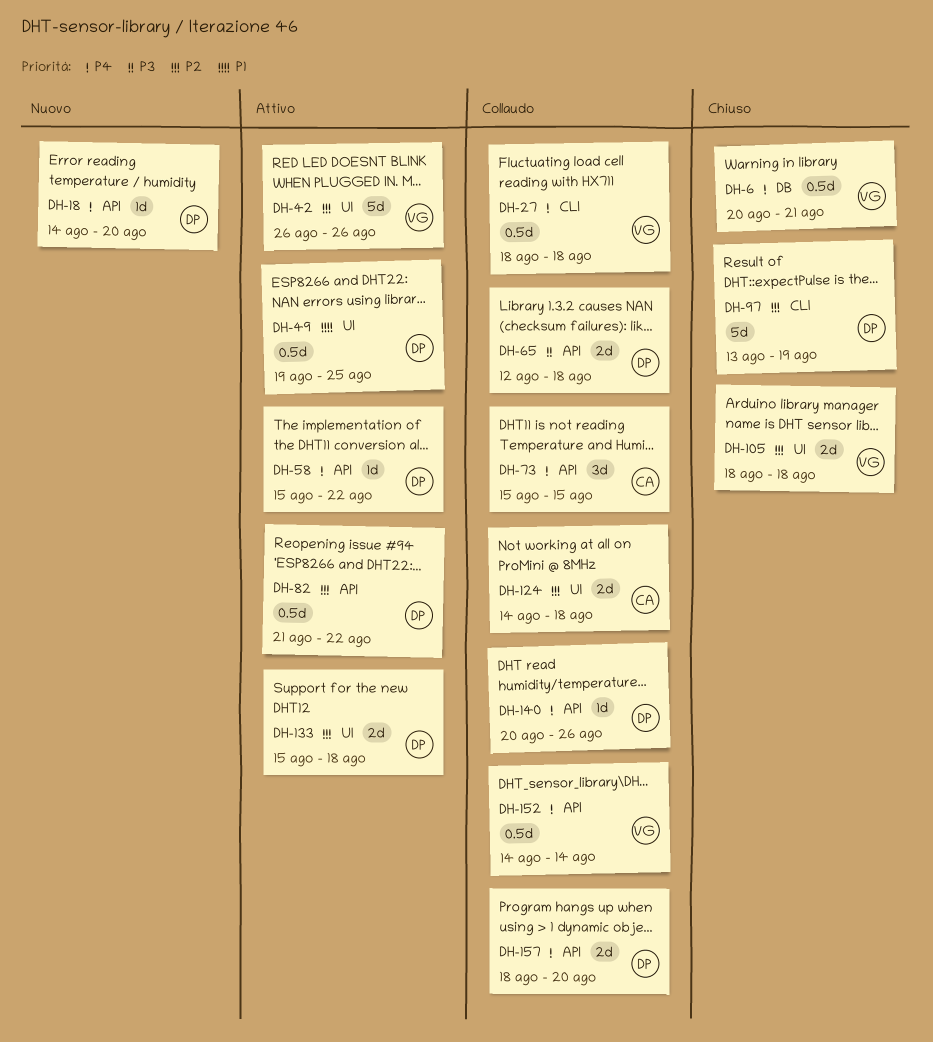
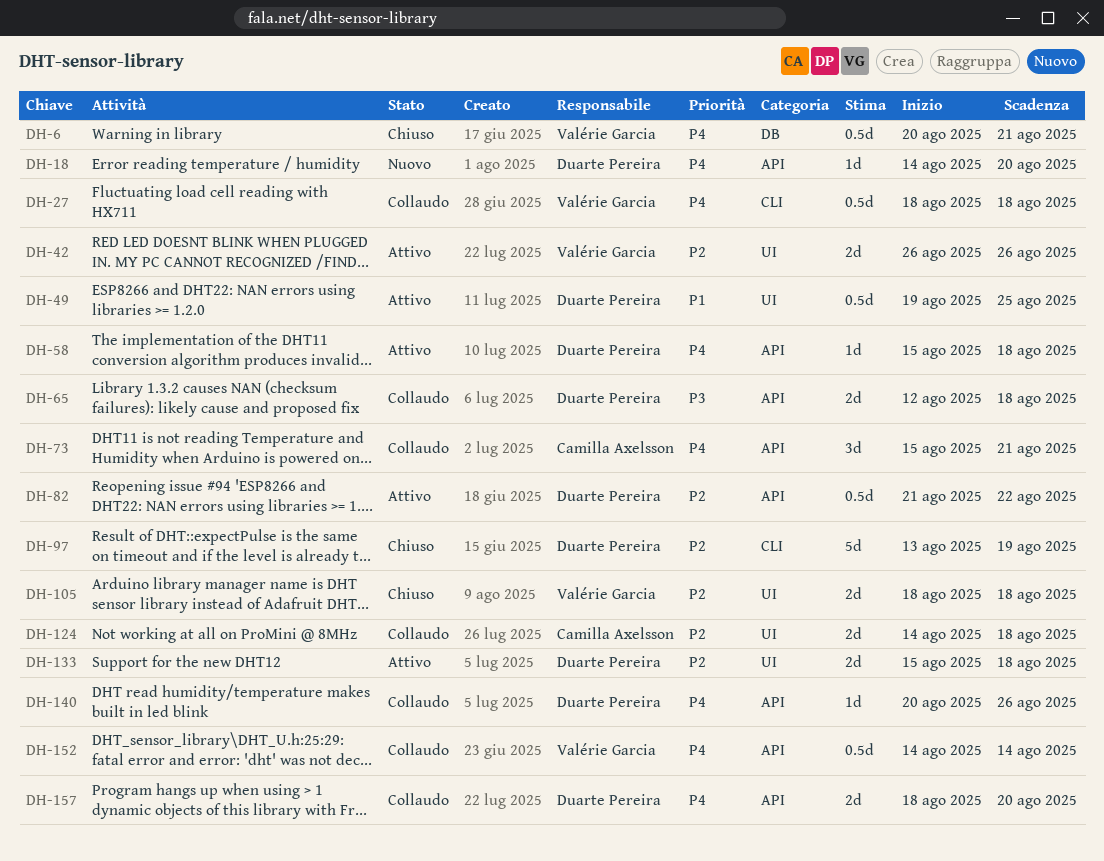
DH-42, estimate: 5d -> 2d
DH-58, due: Aug 22 -> Aug 18
DH-73, due: Aug 15 -> Aug 21

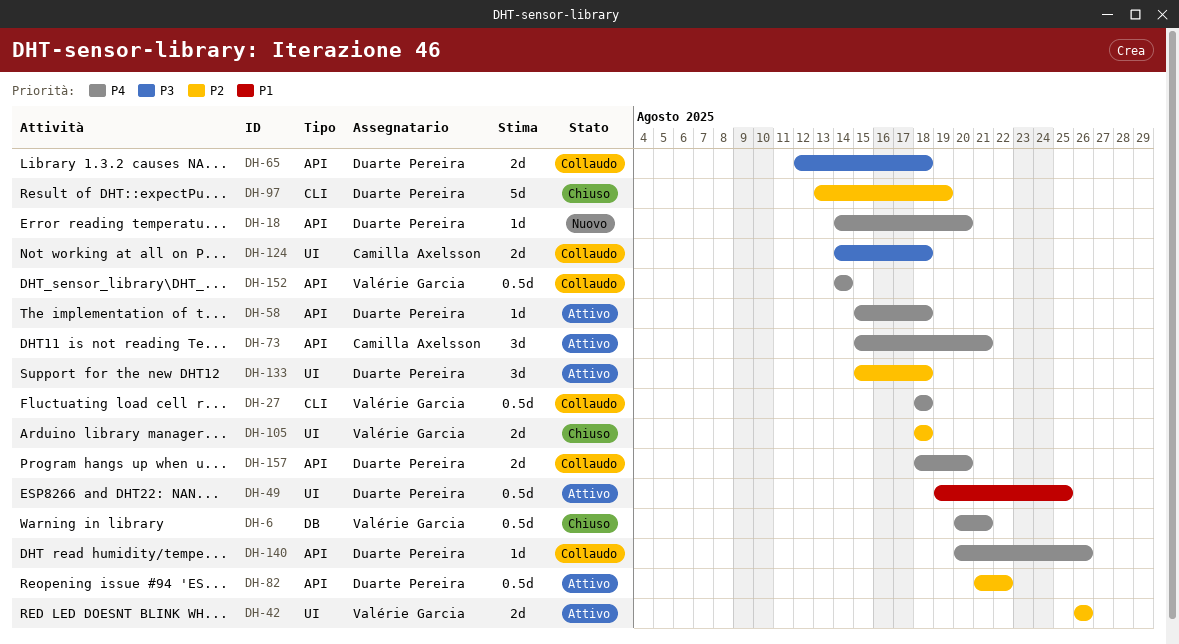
DH-73, status: Collaudo -> Attivo
DH-124, priority: P2 -> P3
DH-133, estimate: 2d -> 3d

